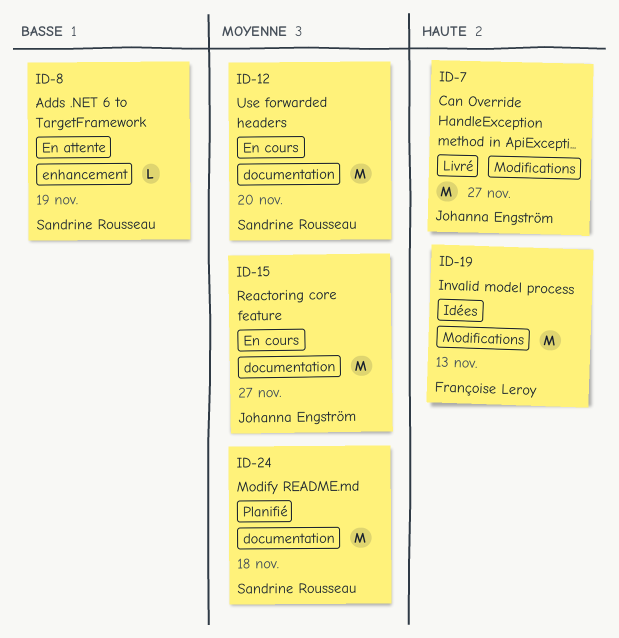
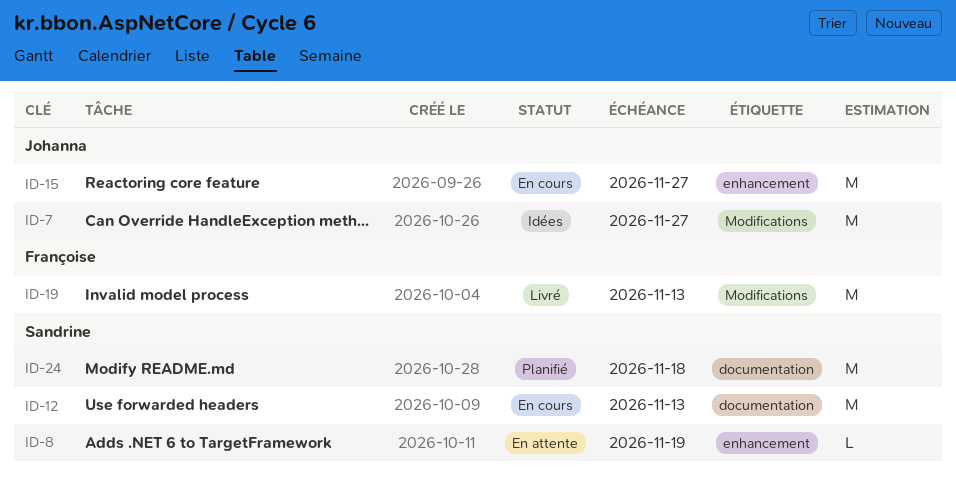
ID-7, status: Livré -> Idées
ID-12, due: Nov 20 -> Nov 13
ID-15, label: documentation -> enhancement
ID-19, status: Idées -> Livré

